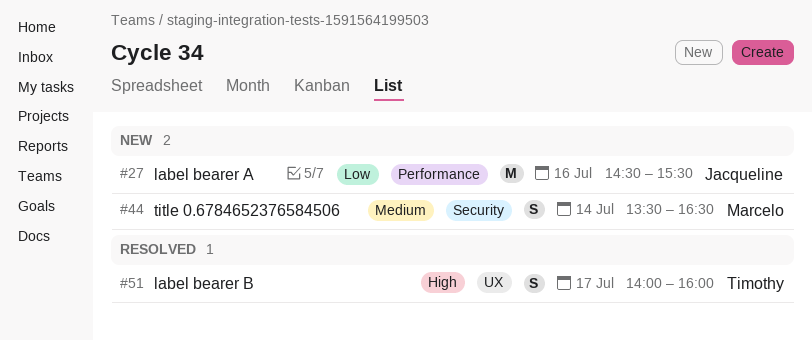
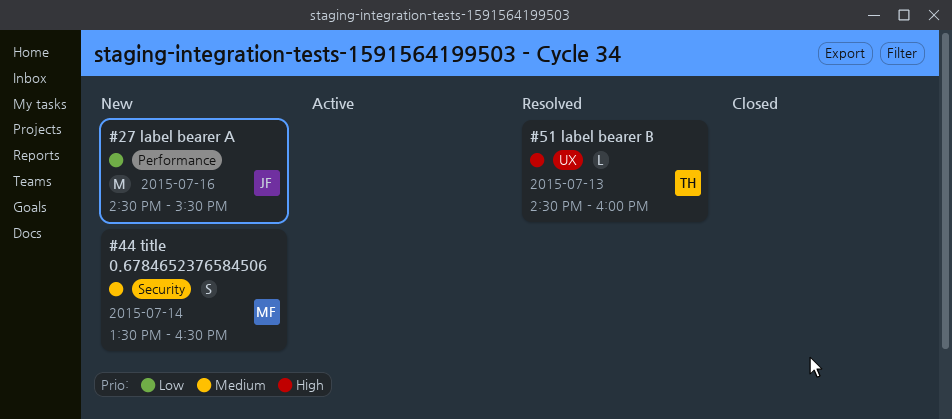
#51, estimate: S -> L
#51, day: Jul 17 -> Jul 13
#51, begins: 14:00 -> 14:30

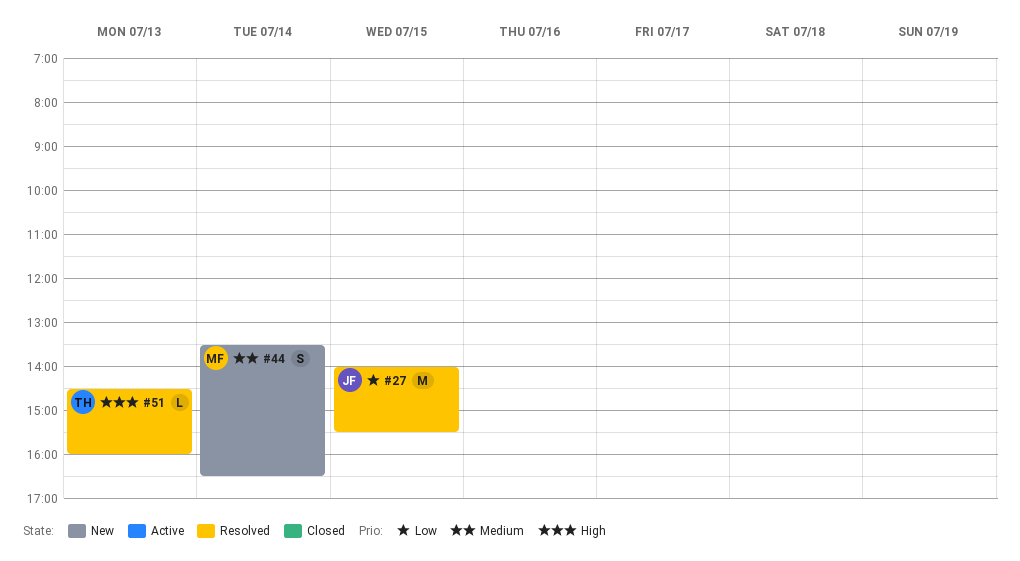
#27, status: New -> Resolved
#27, day: Jul 16 -> Jul 15
#27, begins: 14:30 -> 14:00

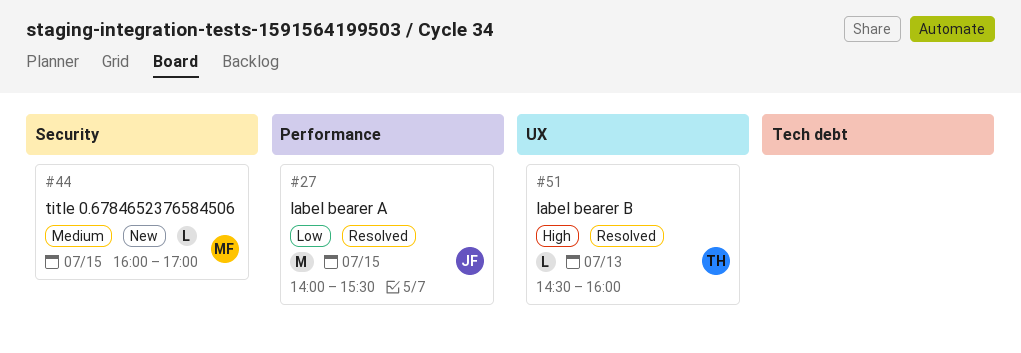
#44, estimate: S -> L
#44, day: Jul 14 -> Jul 15
#44, begins: 13:30 -> 16:00
#44, ends: 16:30 -> 17:00

